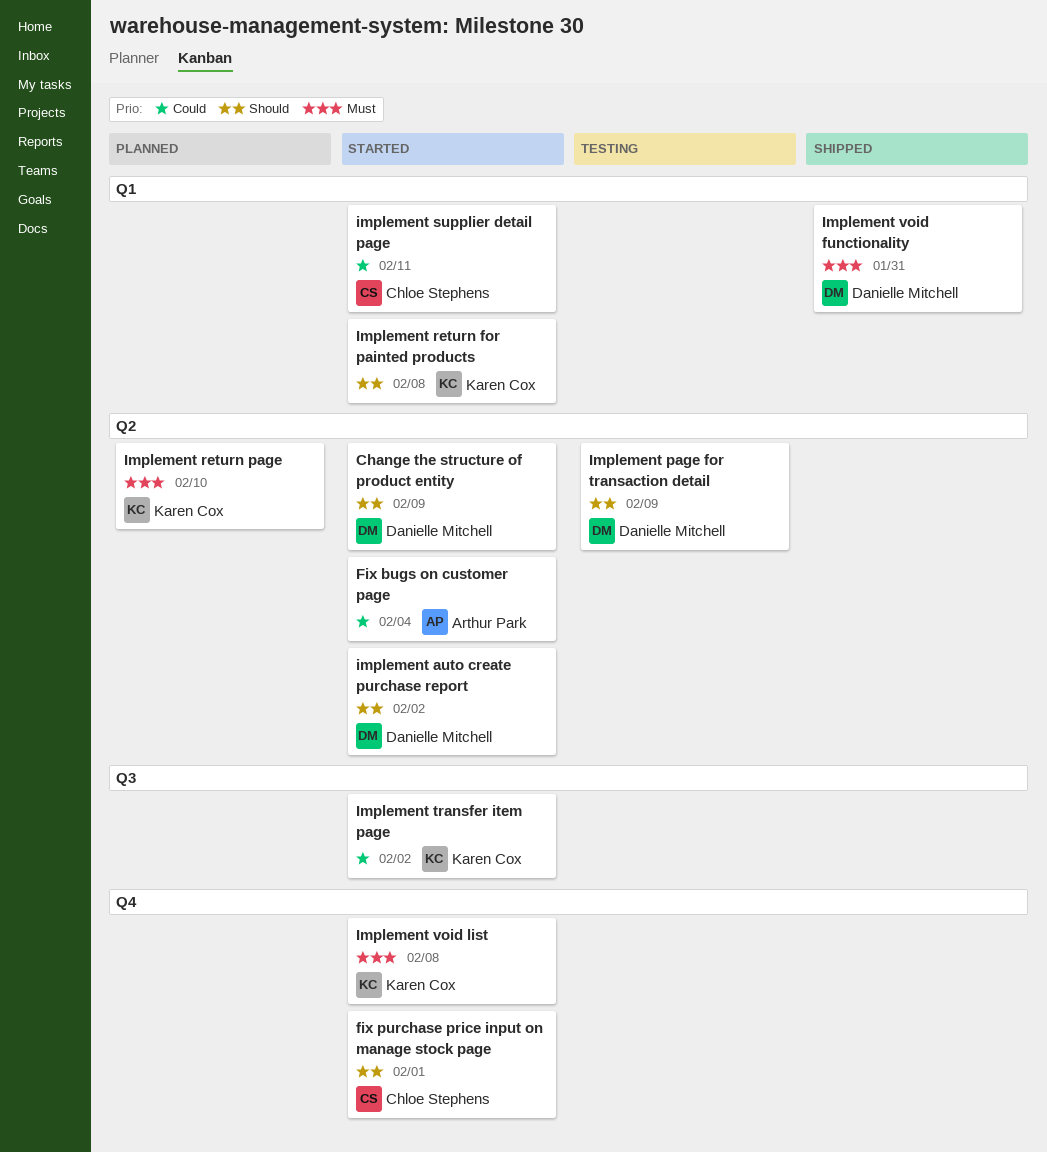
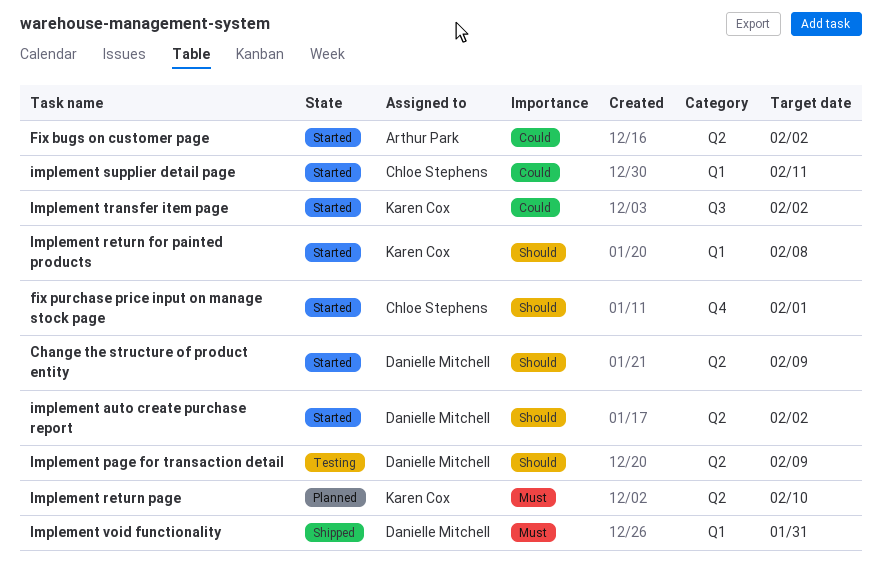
Fix bugs on customer page, due: Feb 4 -> Feb 2
Implement void list: present -> none

